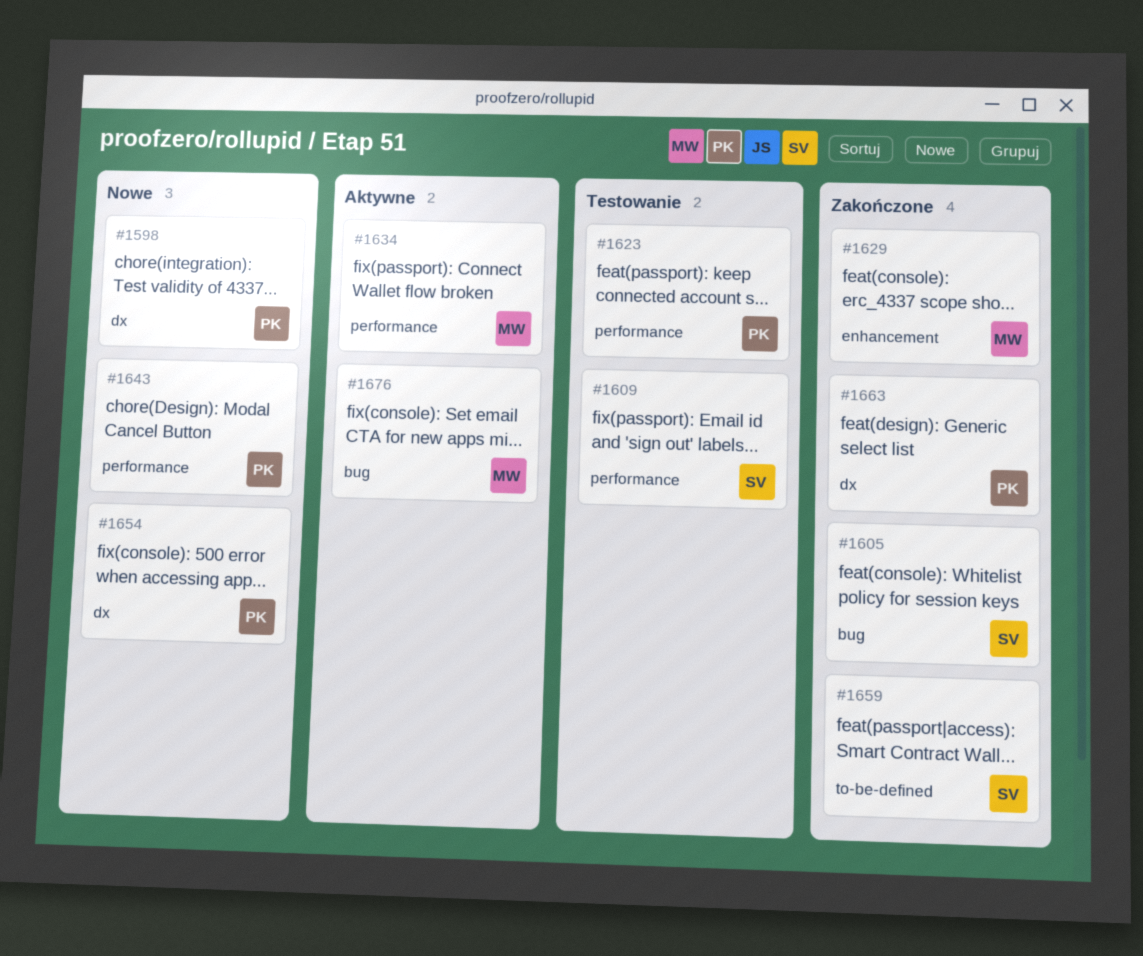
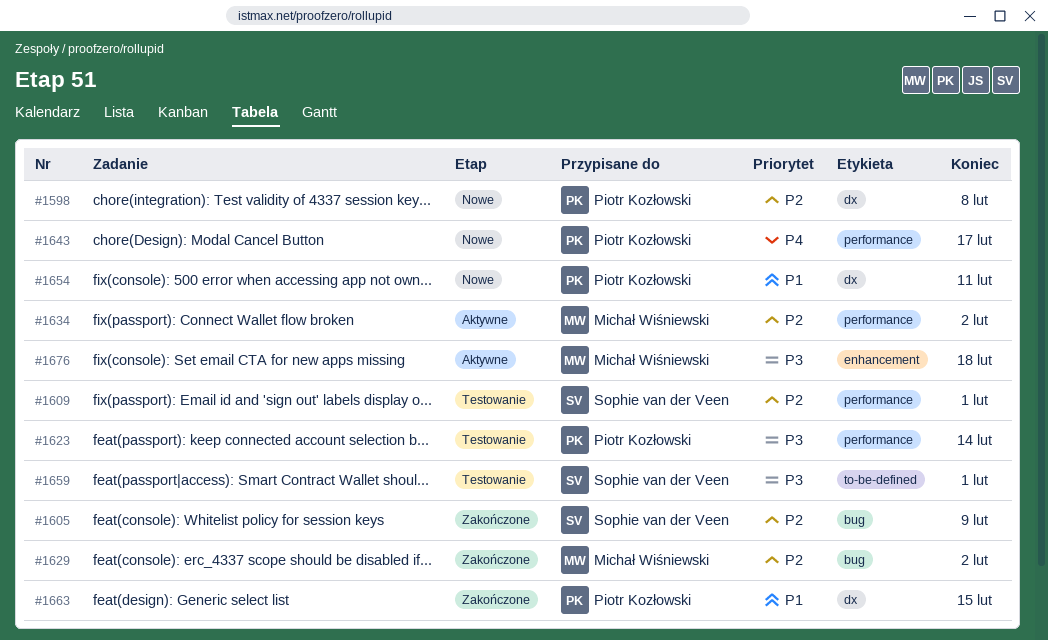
#1629, label: enhancement -> bug
#1659, status: Zakończone -> Testowanie
#1676, label: bug -> enhancement

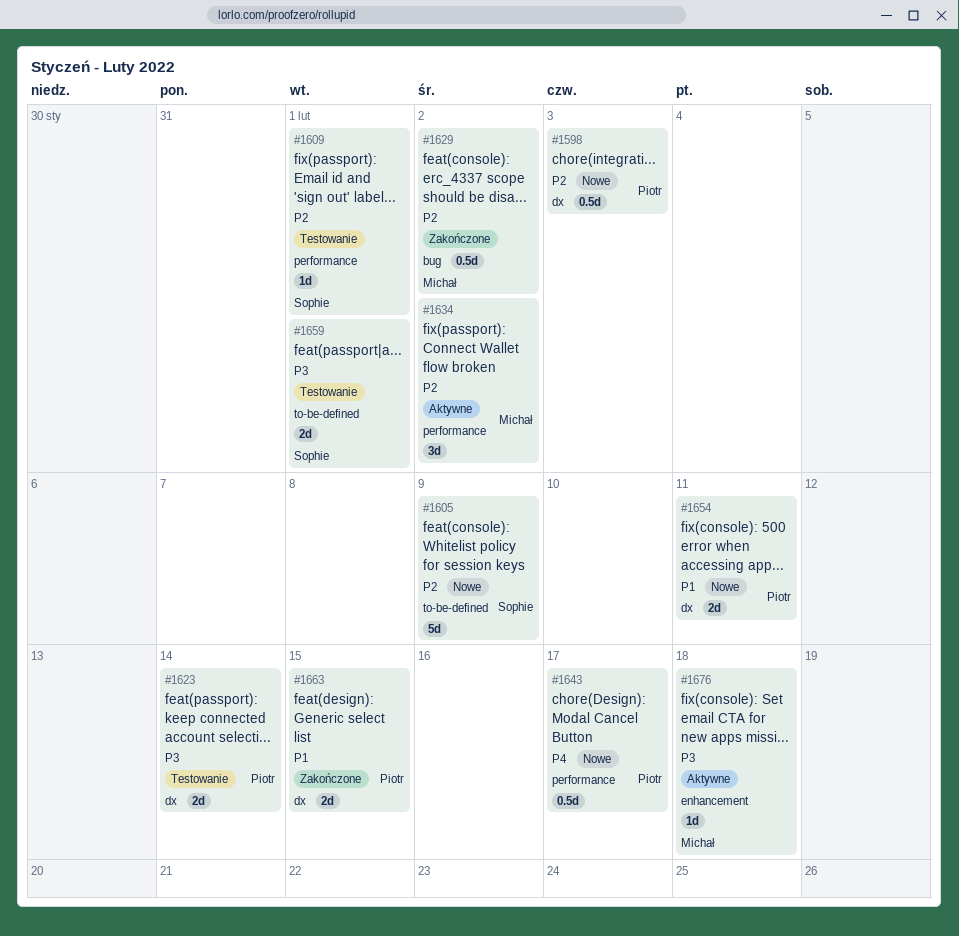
#1598, due: Feb 8 -> Feb 3
#1605, status: Zakończone -> Nowe
#1605, label: bug -> to-be-defined
#1623, label: performance -> dx

